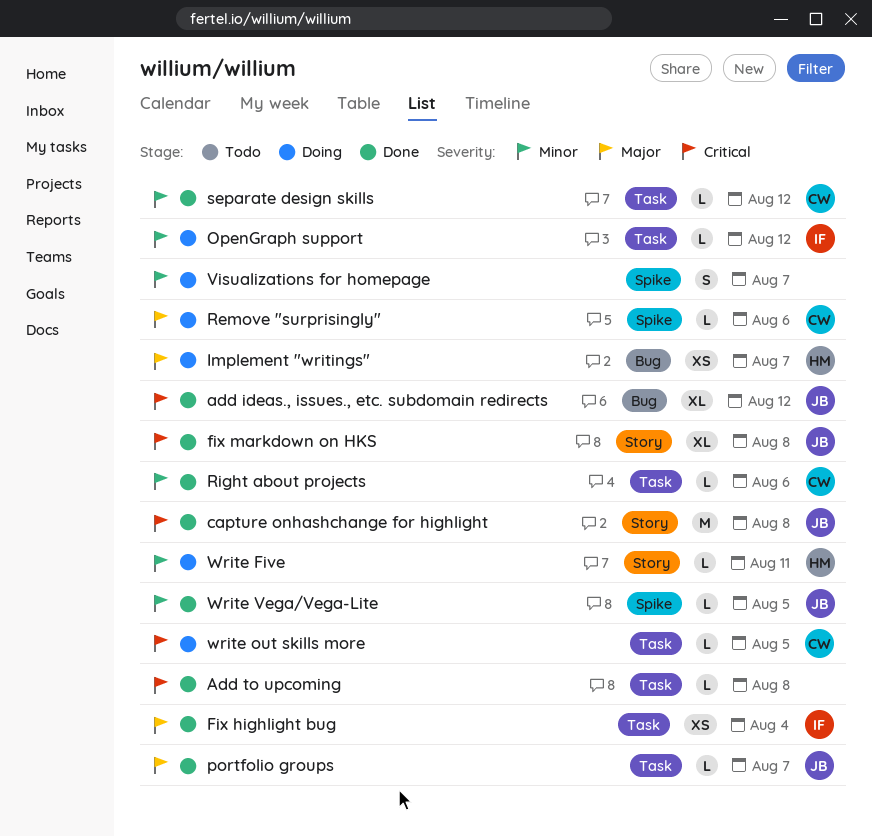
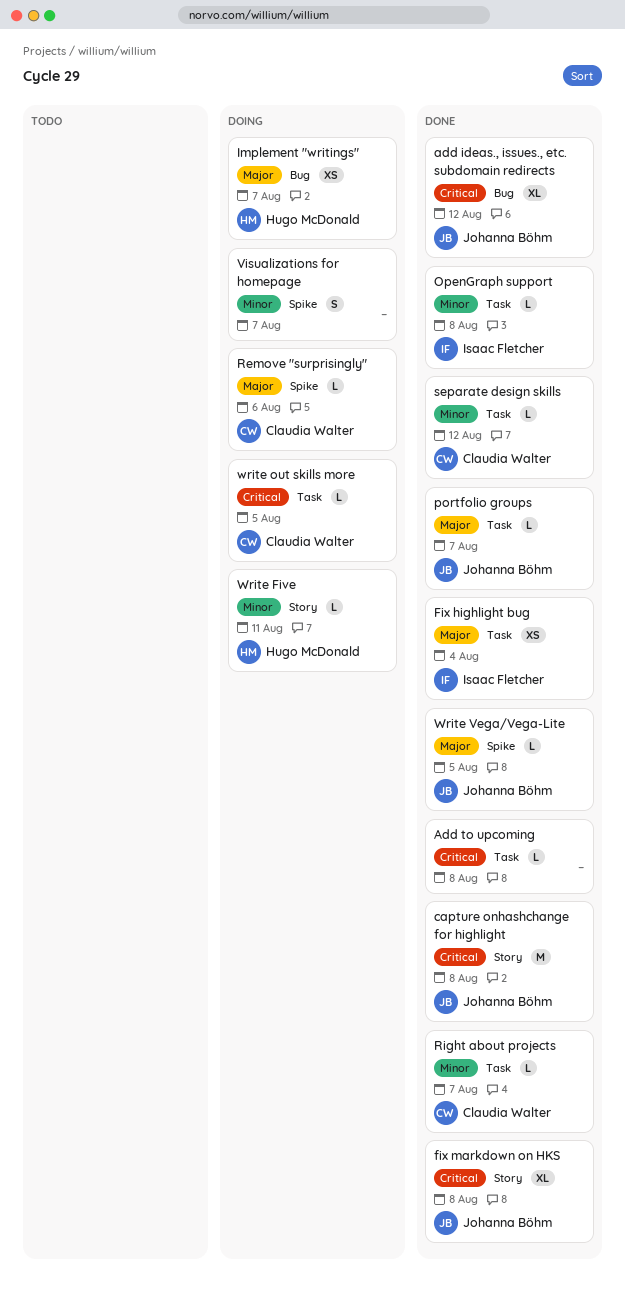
OpenGraph support, status: Doing -> Done
OpenGraph support, due: Aug 12 -> Aug 8
Right about projects, due: Aug 6 -> Aug 7
Write Vega/Vega-Lite, priority: Minor -> Major

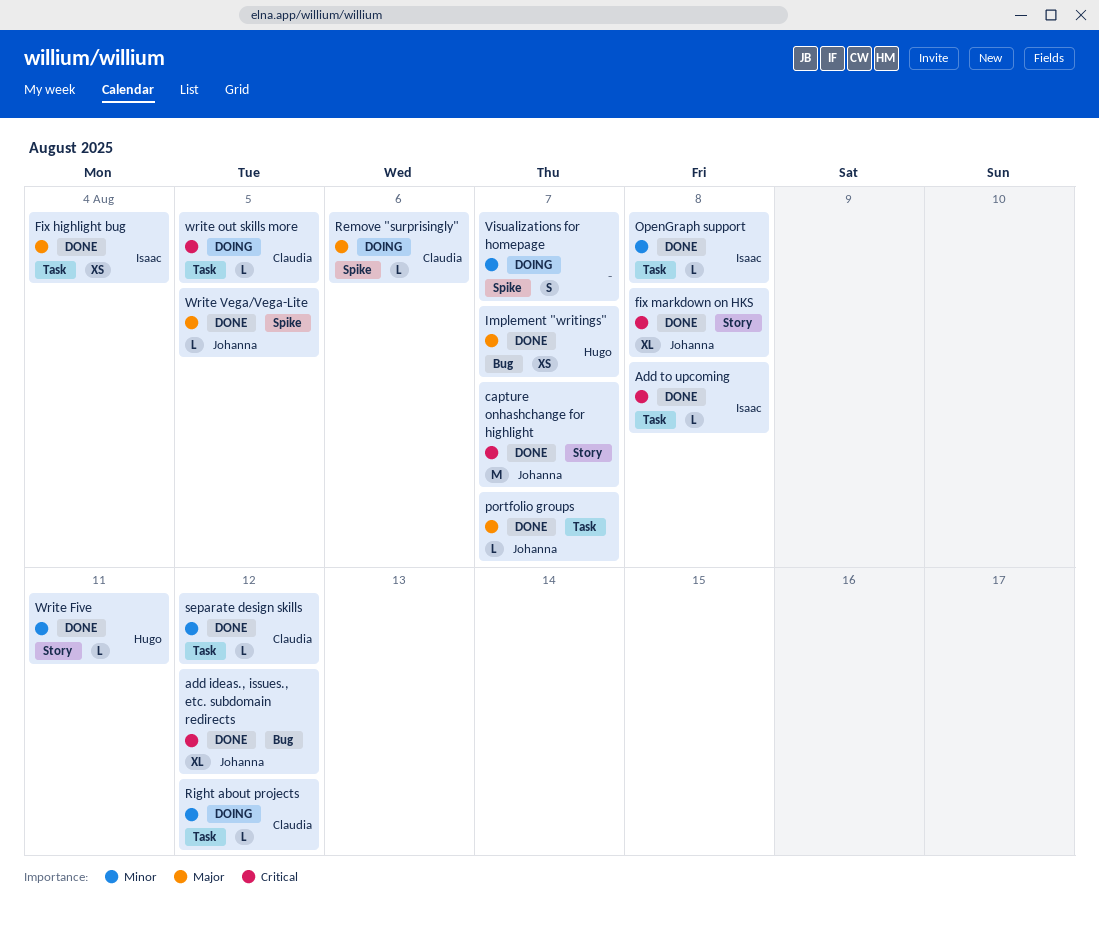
Add to upcoming, owner: none -> Isaac Fletcher
capture onhashchange for highlight, due: Aug 8 -> Aug 7
Implement "writings", status: Doing -> Done
Right about projects, status: Done -> Doing
Right about projects, due: Aug 7 -> Aug 12
Write Five, status: Doing -> Done

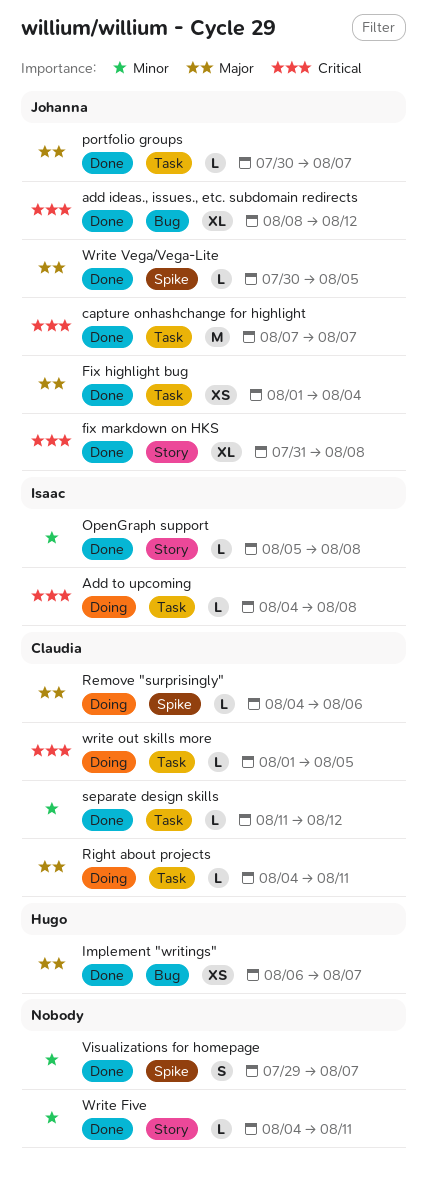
Add to upcoming, status: Done -> Doing
capture onhashchange for highlight, label: Story -> Task
Fix highlight bug, owner: Isaac -> Johanna
OpenGraph support, label: Task -> Story
Right about projects, priority: Minor -> Major
Right about projects, due: Aug 12 -> Aug 11
Visualizations for homepage, status: Doing -> Done
Write Five, owner: Hugo -> none

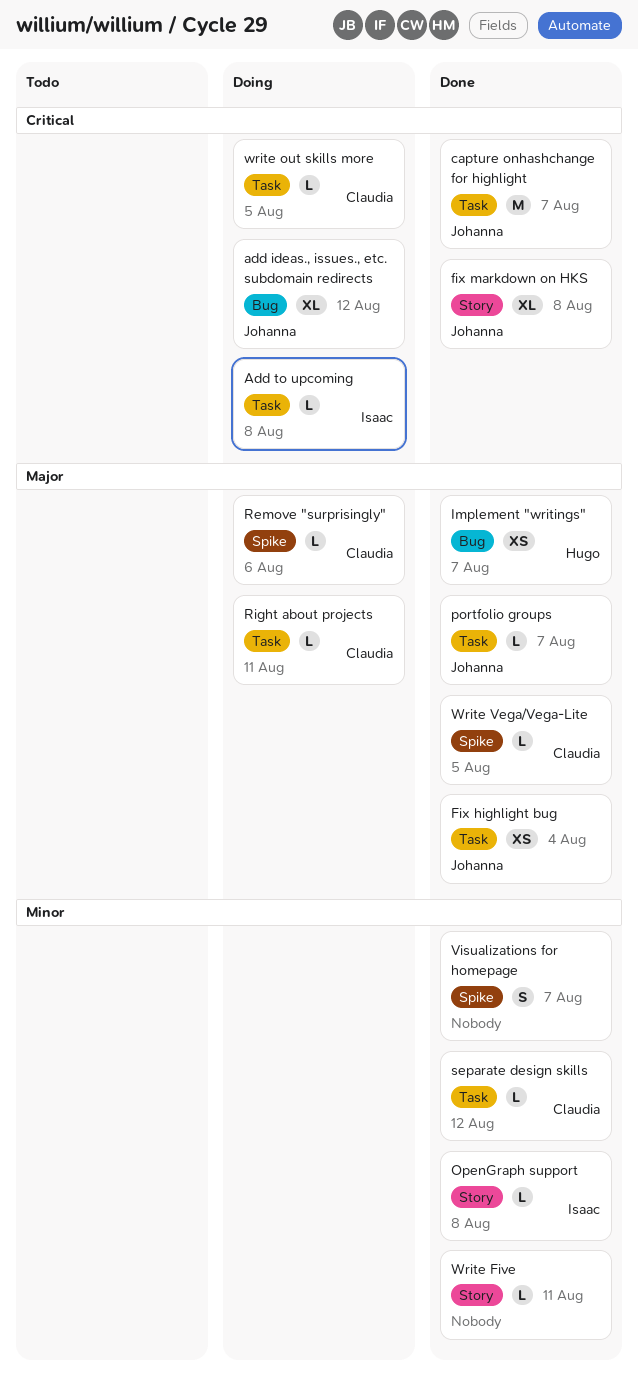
add ideas., issues., etc. subdomain redirects, status: Done -> Doing
Write Vega/Vega-Lite, owner: Johanna -> Claudia

